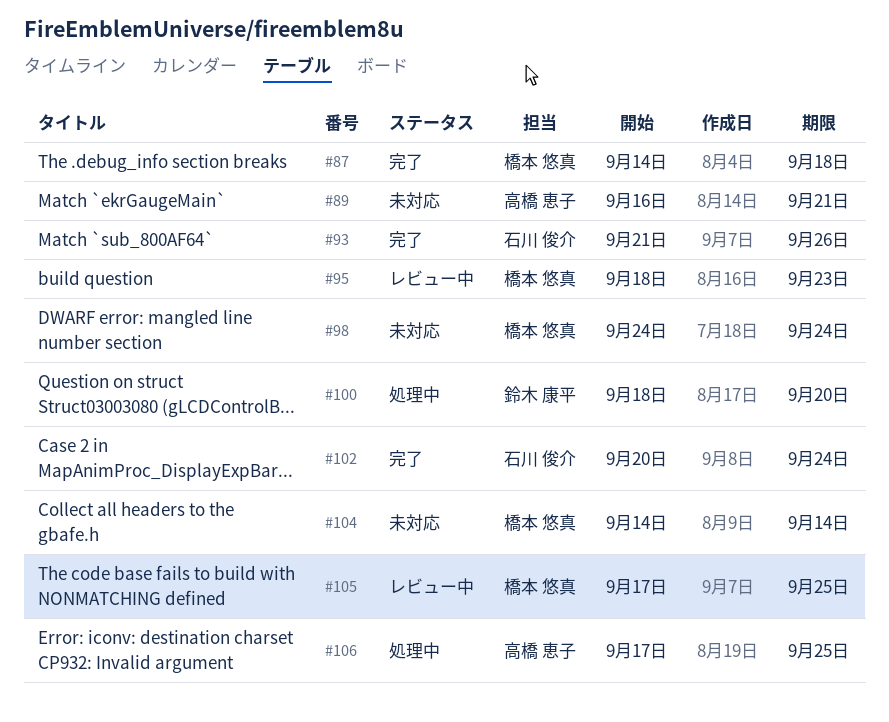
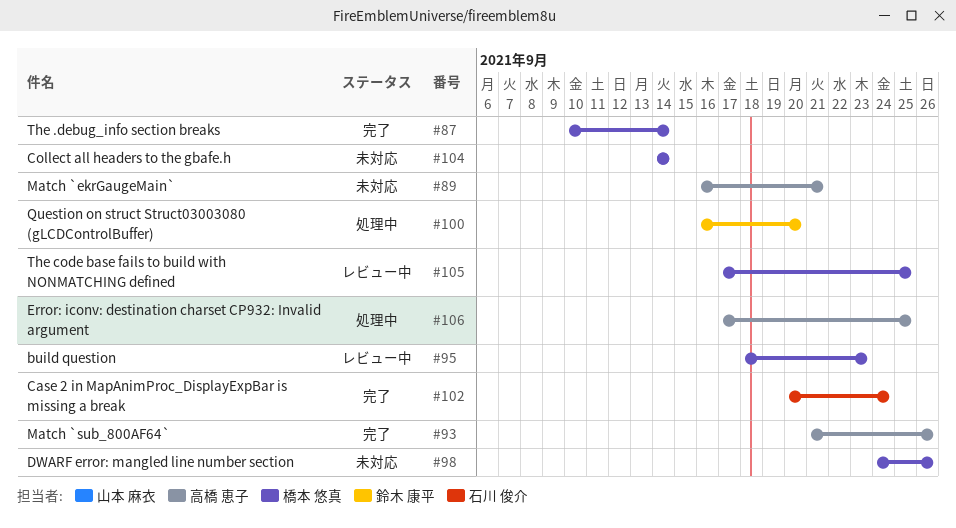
#87, start: Sep 14 -> Sep 10
#87, due: Sep 18 -> Sep 14
#93, owner: 石川 俊介 -> 高橋 恵子
#98, due: Sep 24 -> Sep 26
#100, start: Sep 18 -> Sep 16

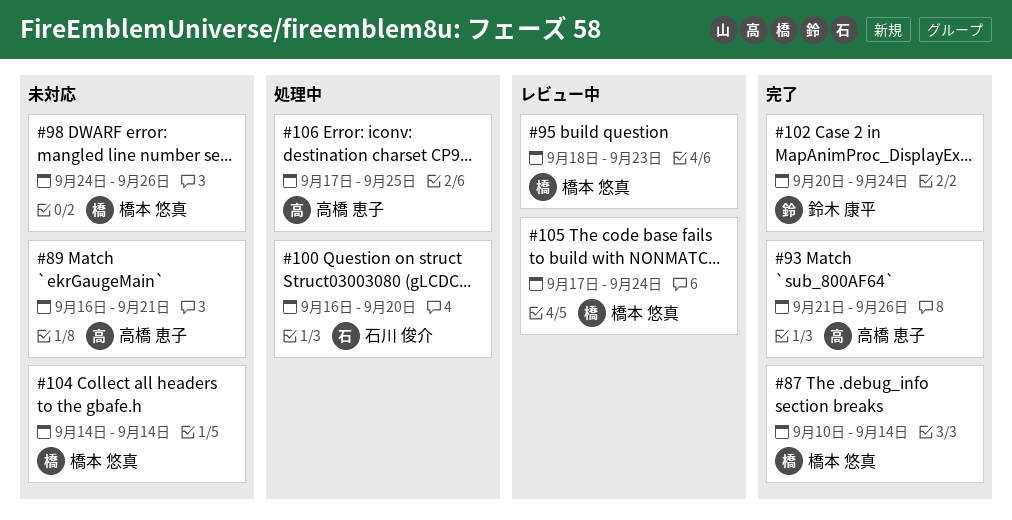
#100, owner: 鈴木 康平 -> 石川 俊介
#102, owner: 石川 俊介 -> 鈴木 康平
#105, due: Sep 25 -> Sep 24

